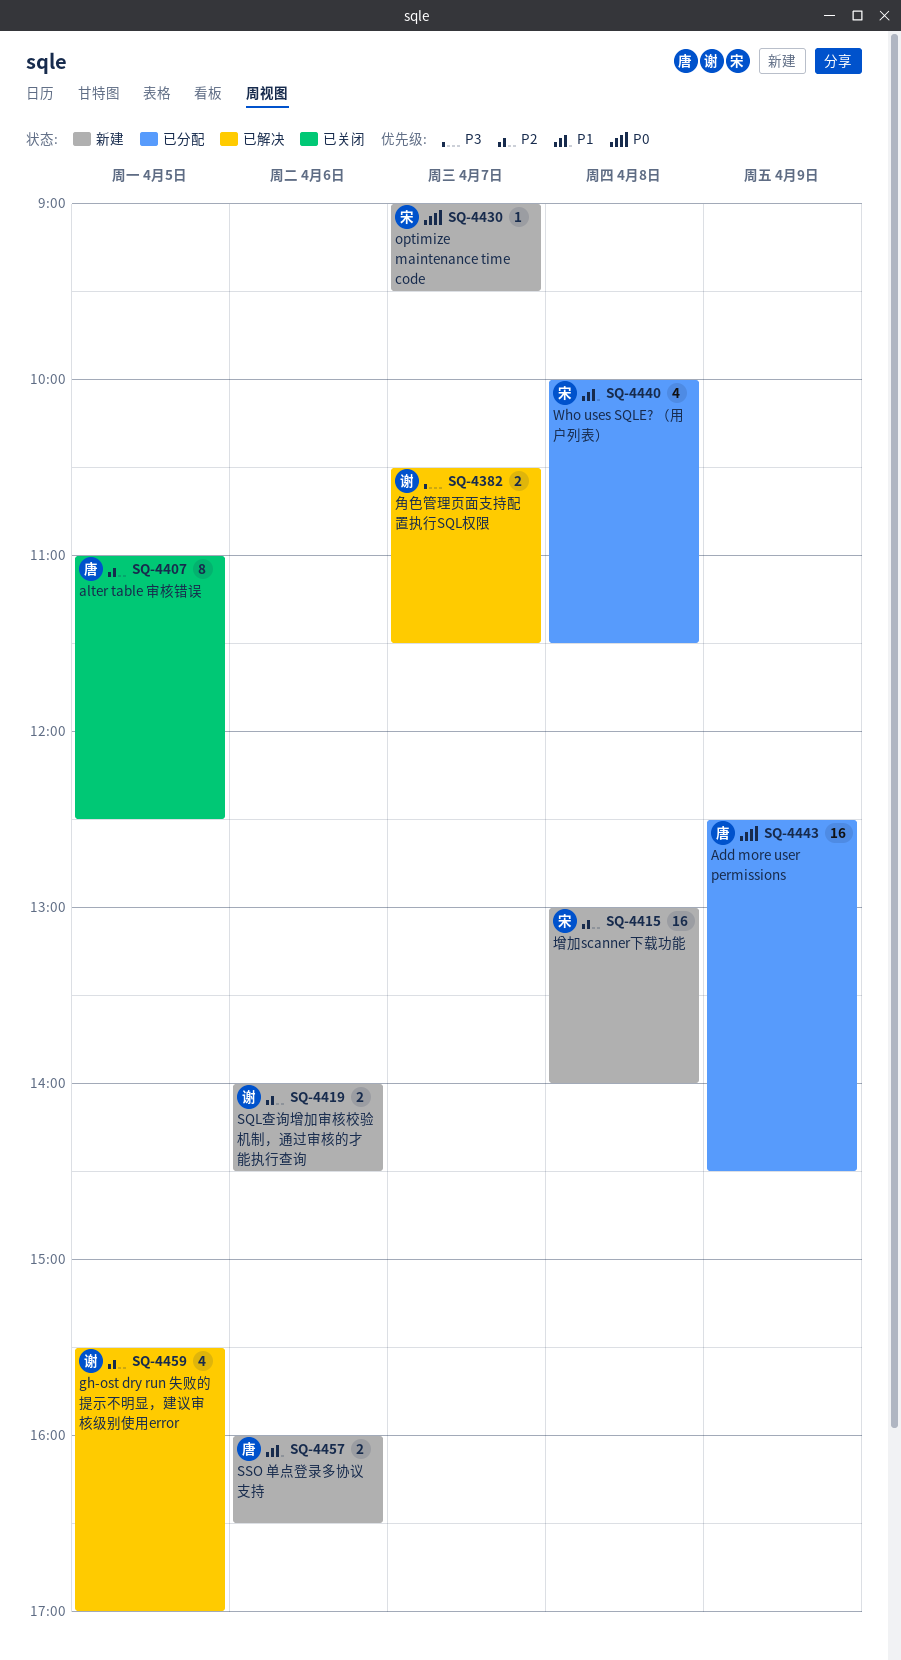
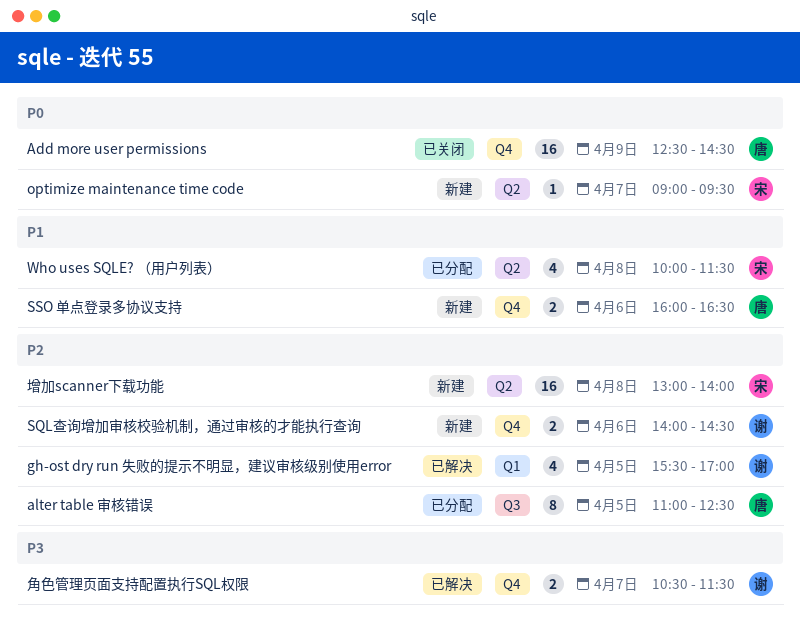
Add more user permissions, status: 已分配 -> 已关闭
alter table 审核错误, status: 已关闭 -> 已分配

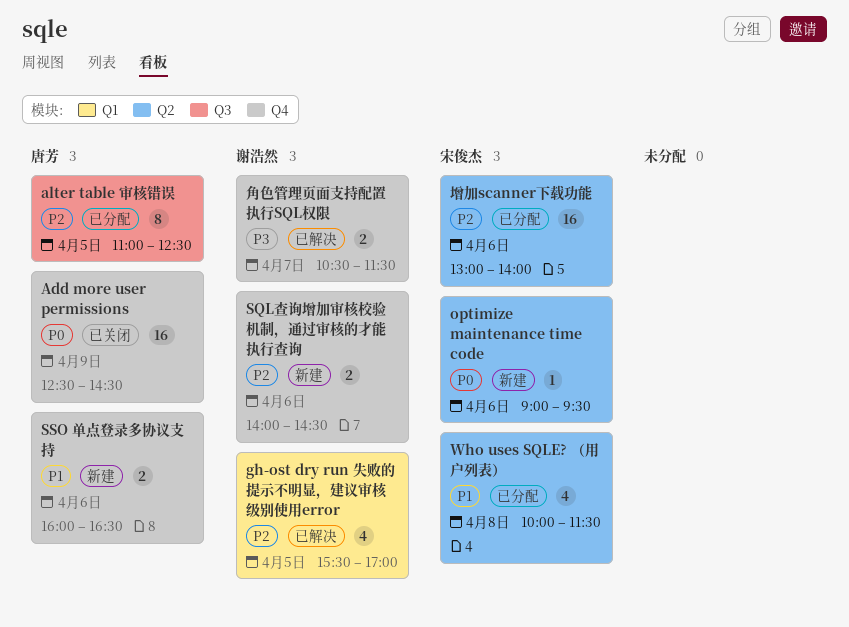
optimize maintenance time code, day: Apr 7 -> Apr 6
增加scanner下载功能, status: 新建 -> 已分配
增加scanner下载功能, day: Apr 8 -> Apr 6

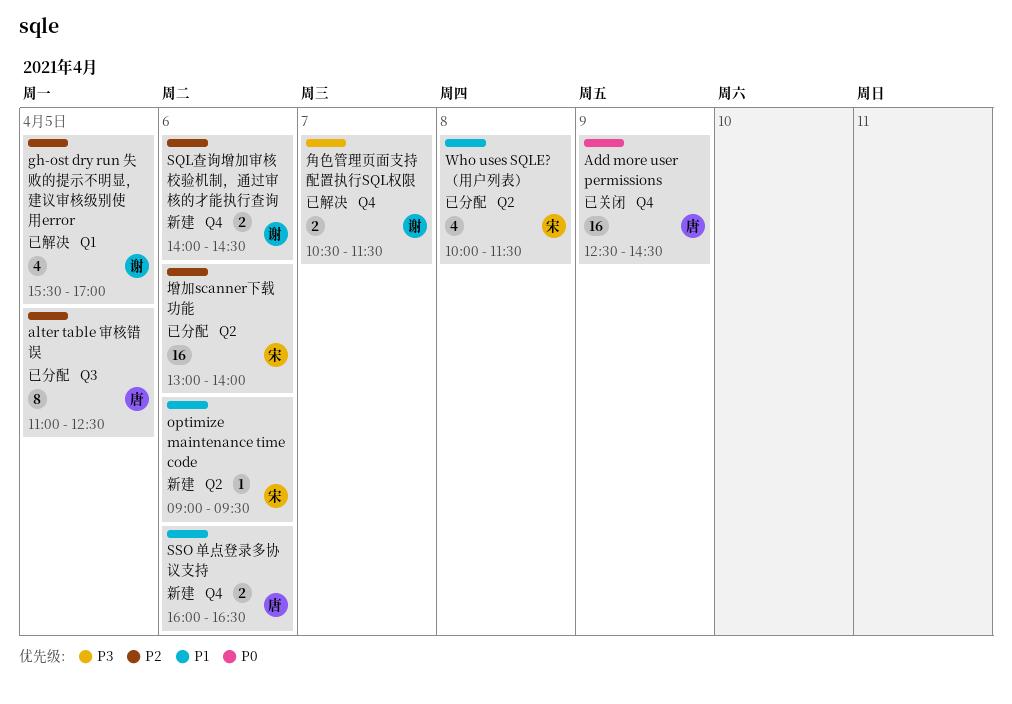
optimize maintenance time code, priority: P0 -> P1

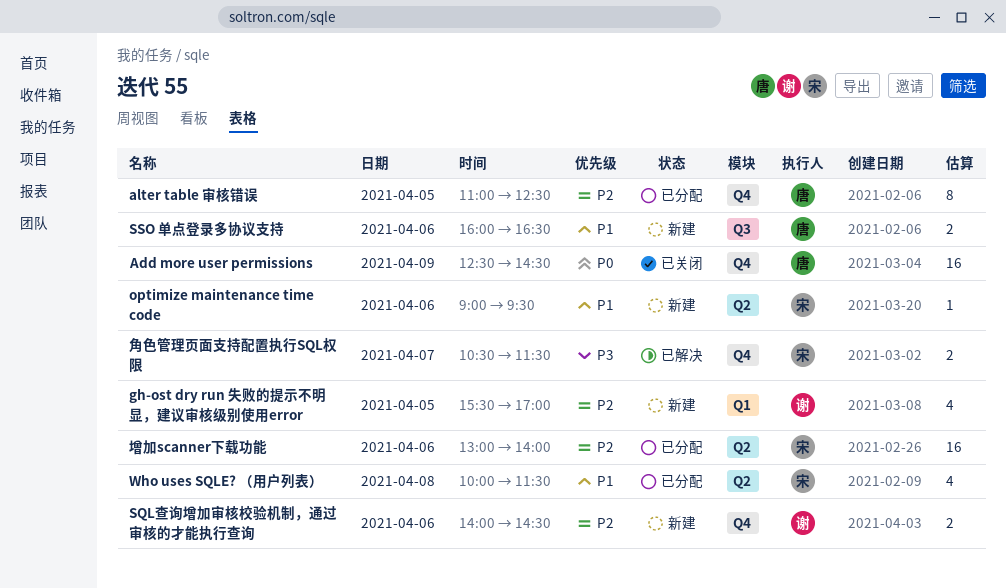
alter table 审核错误, label: Q3 -> Q4
gh-ost dry run 失败的提示不明显，建议审核级别使用error, status: 已解决 -> 新建
SSO 单点登录多协议支持, label: Q4 -> Q3
角色管理页面支持配置执行SQL权限, owner: 谢 -> 宋

